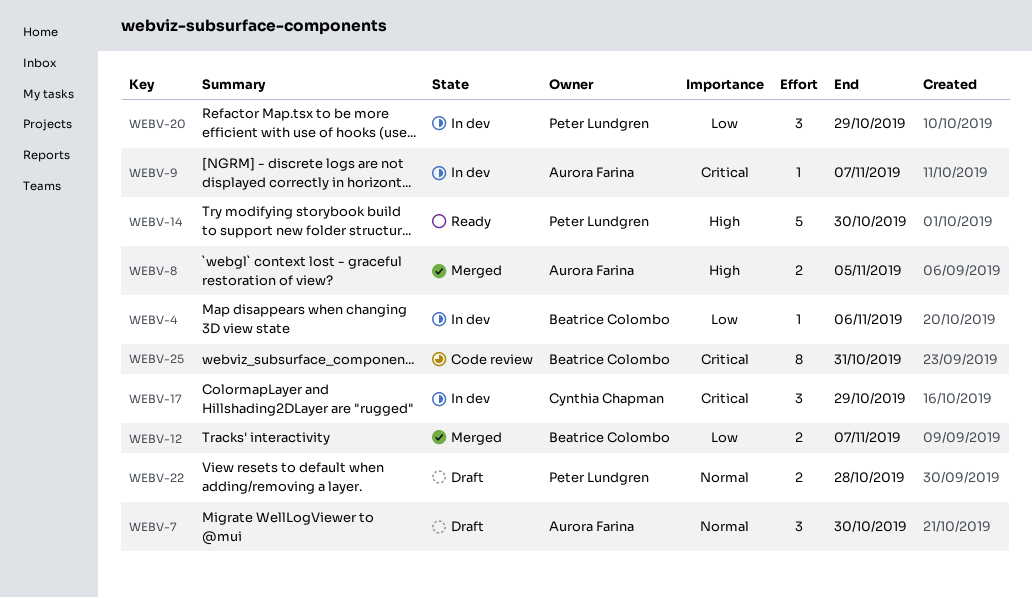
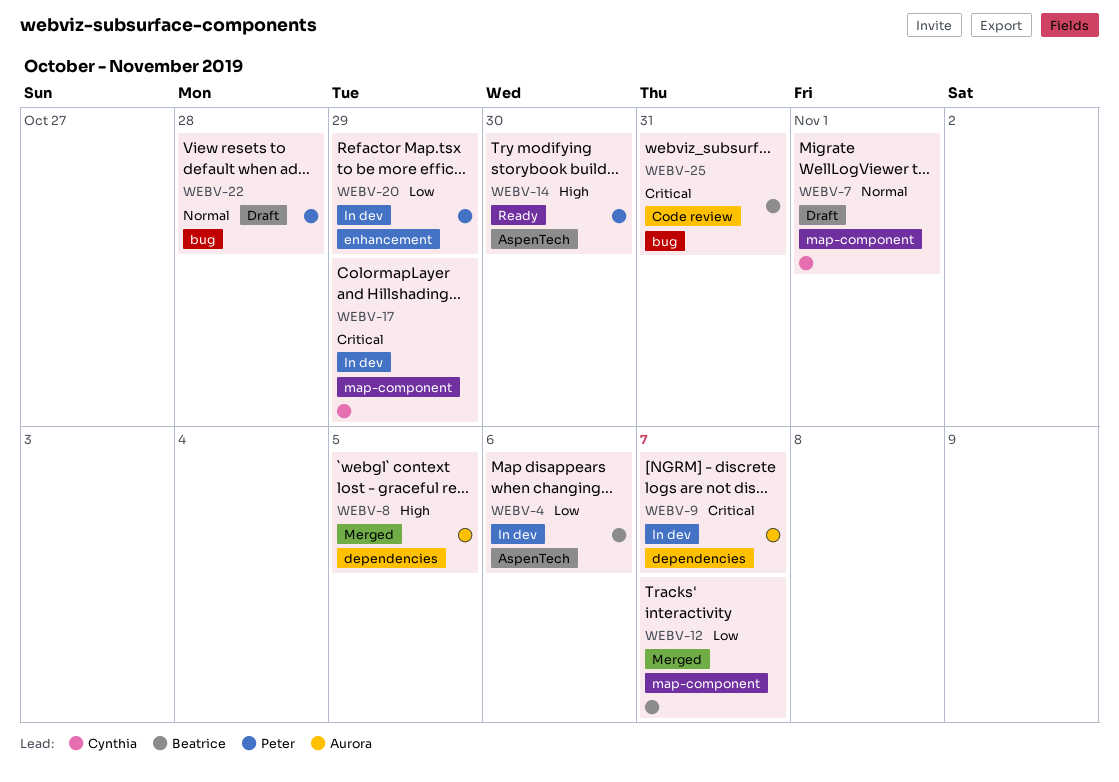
WEBV-7, owner: Aurora Farina -> Cynthia Chapman
WEBV-7, due: Oct 30 -> Nov 1

